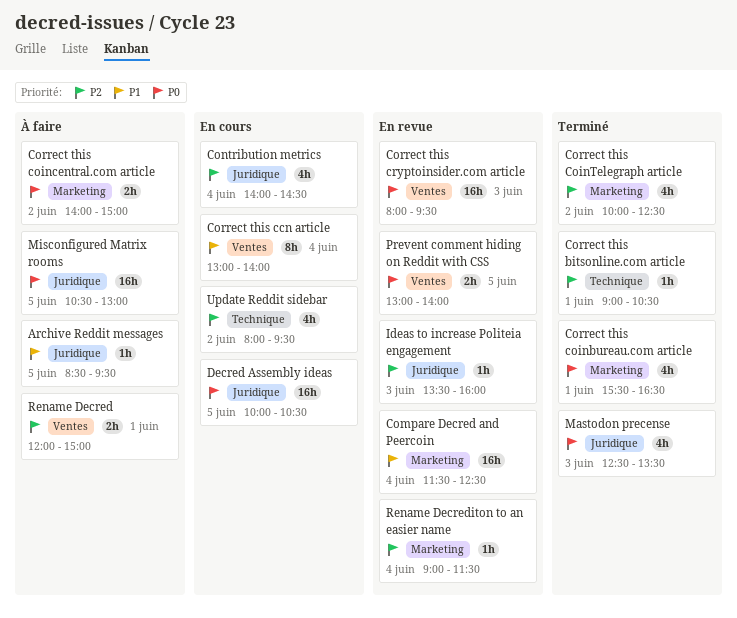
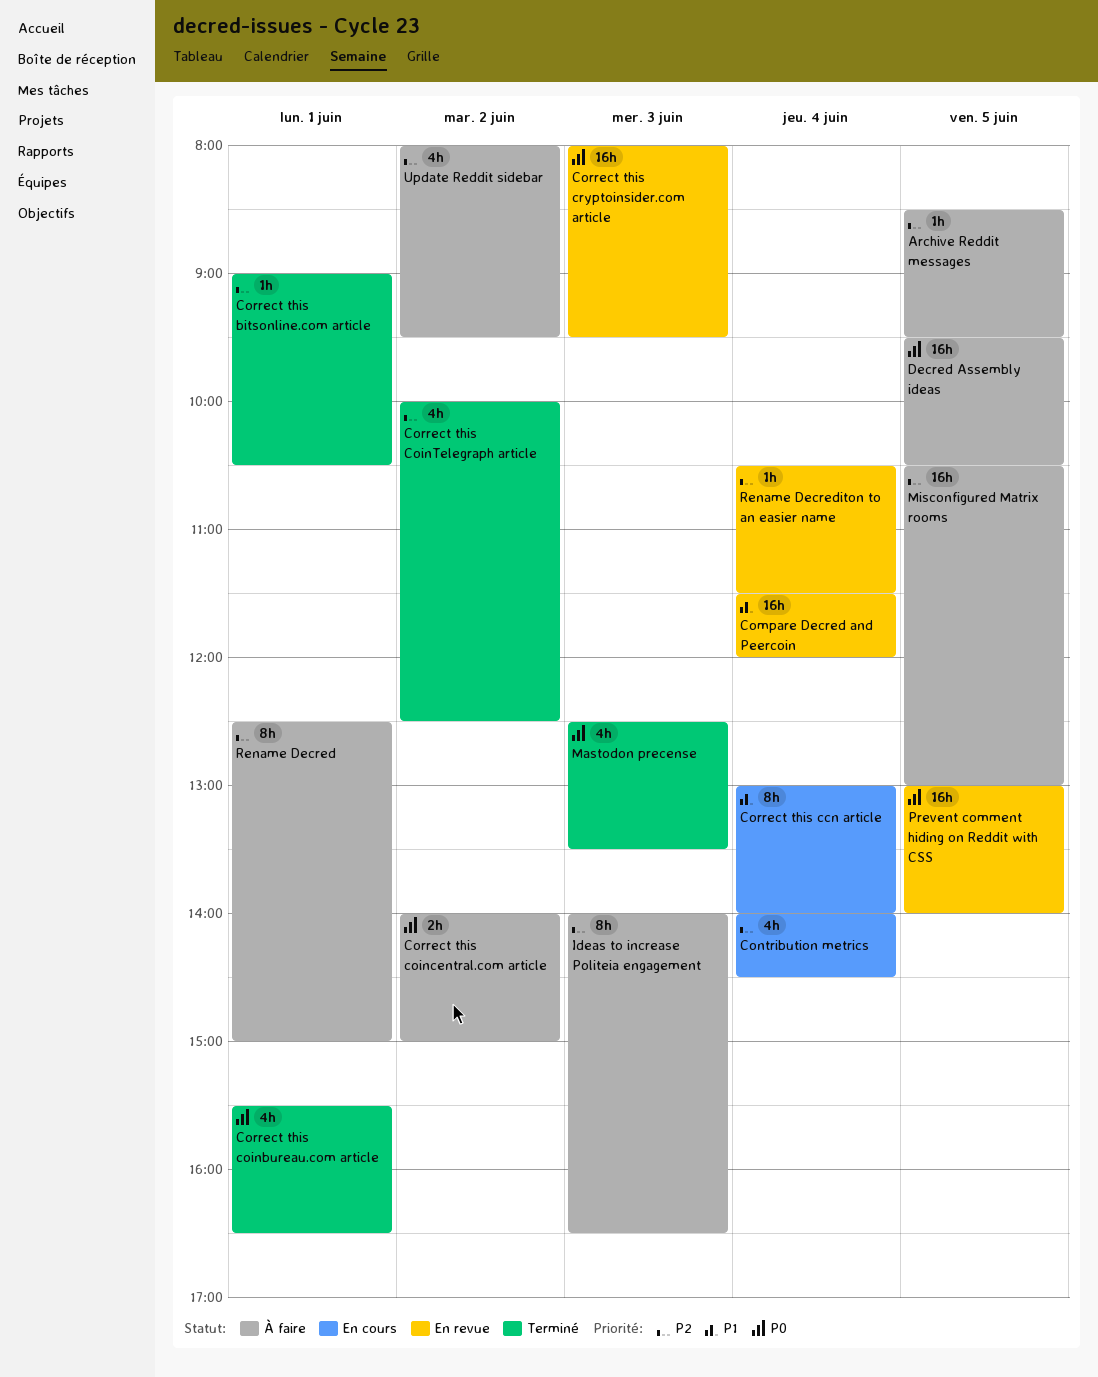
Archive Reddit messages, priority: P1 -> P2
Compare Decred and Peercoin, ends: 12:30 -> 12:00
Decred Assembly ideas, status: En cours -> À faire
Decred Assembly ideas, begins: 10:00 -> 09:30
Ideas to increase Politeia engagement, status: En revue -> À faire
Ideas to increase Politeia engagement, estimate: 1h -> 8h
Ideas to increase Politeia engagement, begins: 13:30 -> 14:00
Ideas to increase Politeia engagement, ends: 16:00 -> 16:30
Misconfigured Matrix rooms, priority: P0 -> P2
Prevent comment hiding on Reddit with CSS, estimate: 2h -> 16h
Rename Decred, estimate: 2h -> 8h
Rename Decred, begins: 12:00 -> 12:30
Rename Decrediton to an easier name, begins: 09:00 -> 10:30
Update Reddit sidebar, status: En cours -> À faire

